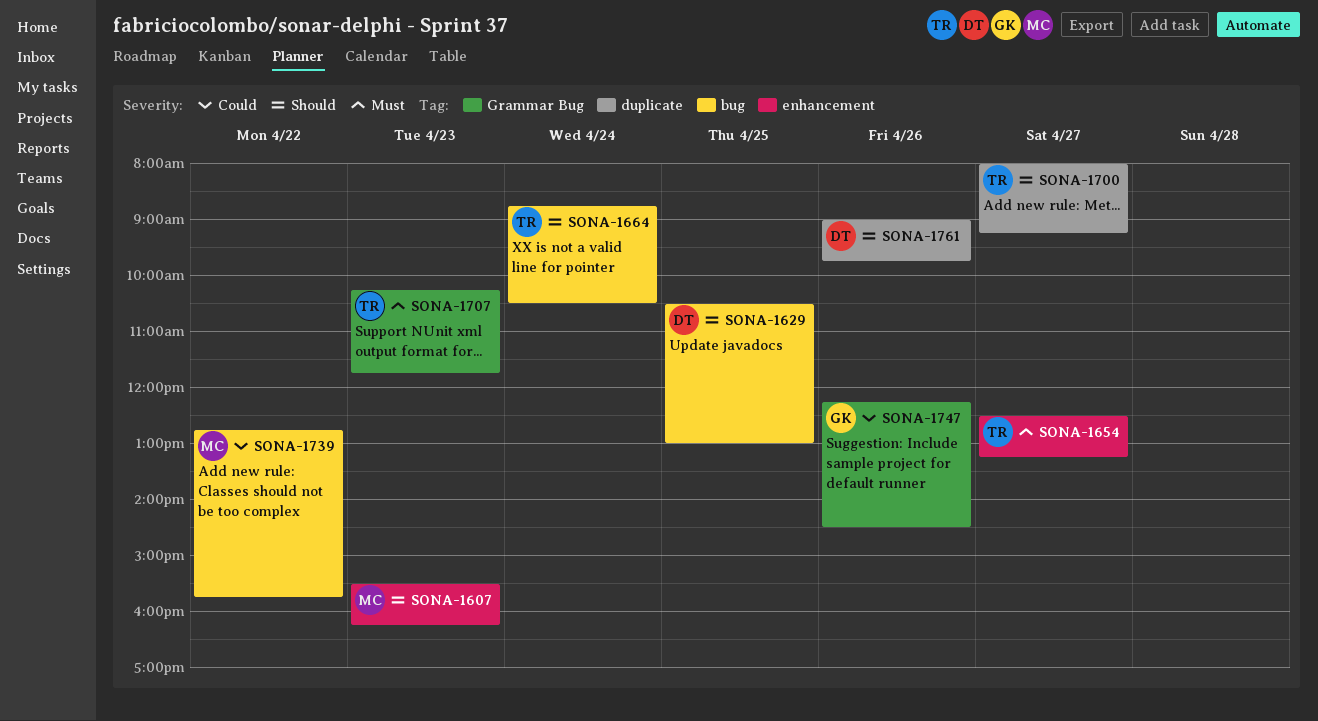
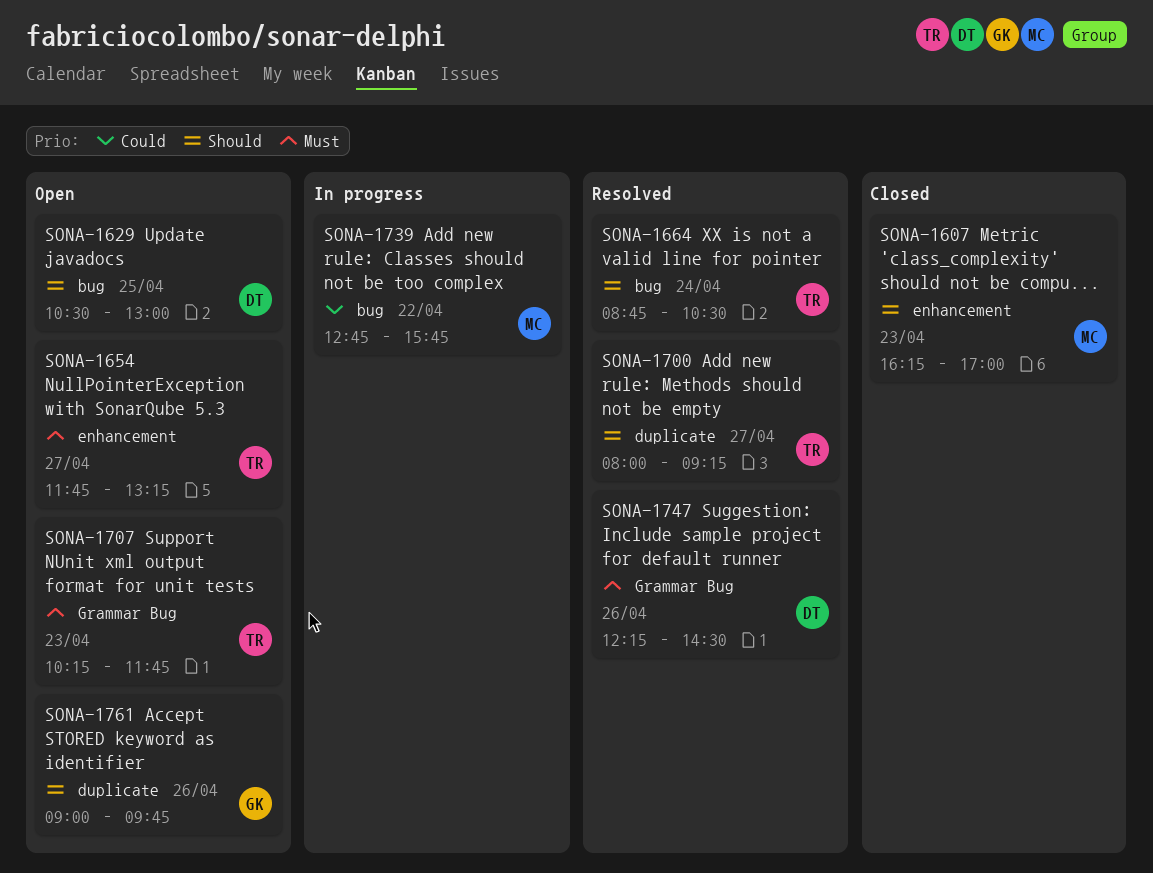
SONA-1607, begins: 15:30 -> 16:15
SONA-1607, ends: 16:15 -> 17:00
SONA-1654, begins: 12:30 -> 11:45
SONA-1747, owner: GK -> DT
SONA-1747, priority: Could -> Must
SONA-1761, owner: DT -> GK

